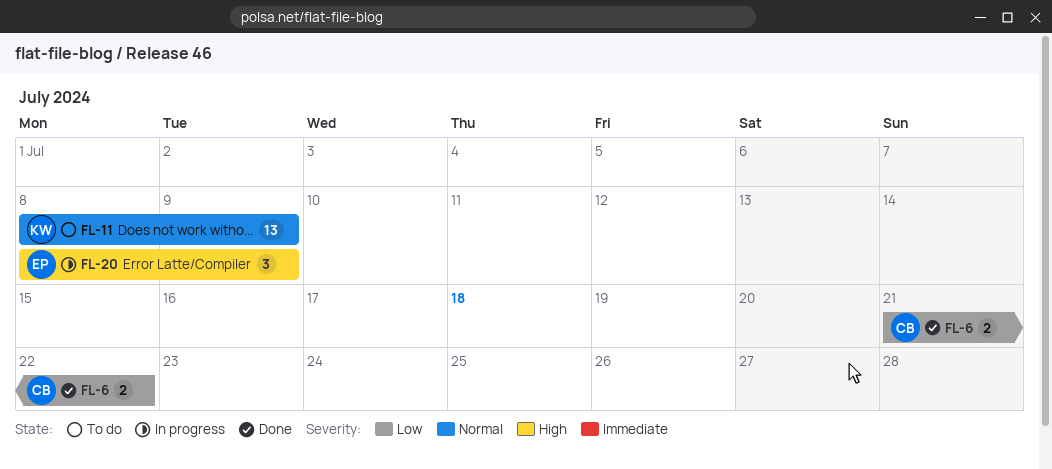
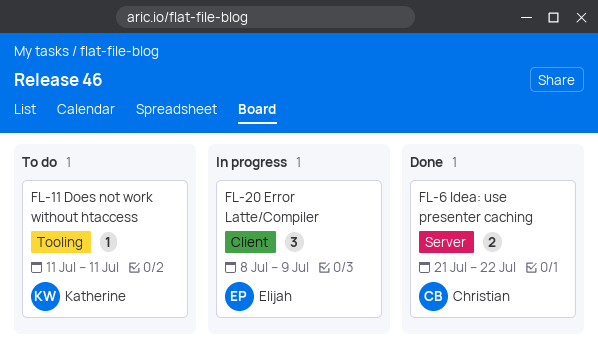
FL-11, estimate: 13 -> 1
FL-11, start: Jul 8 -> Jul 11
FL-11, due: Jul 9 -> Jul 11

